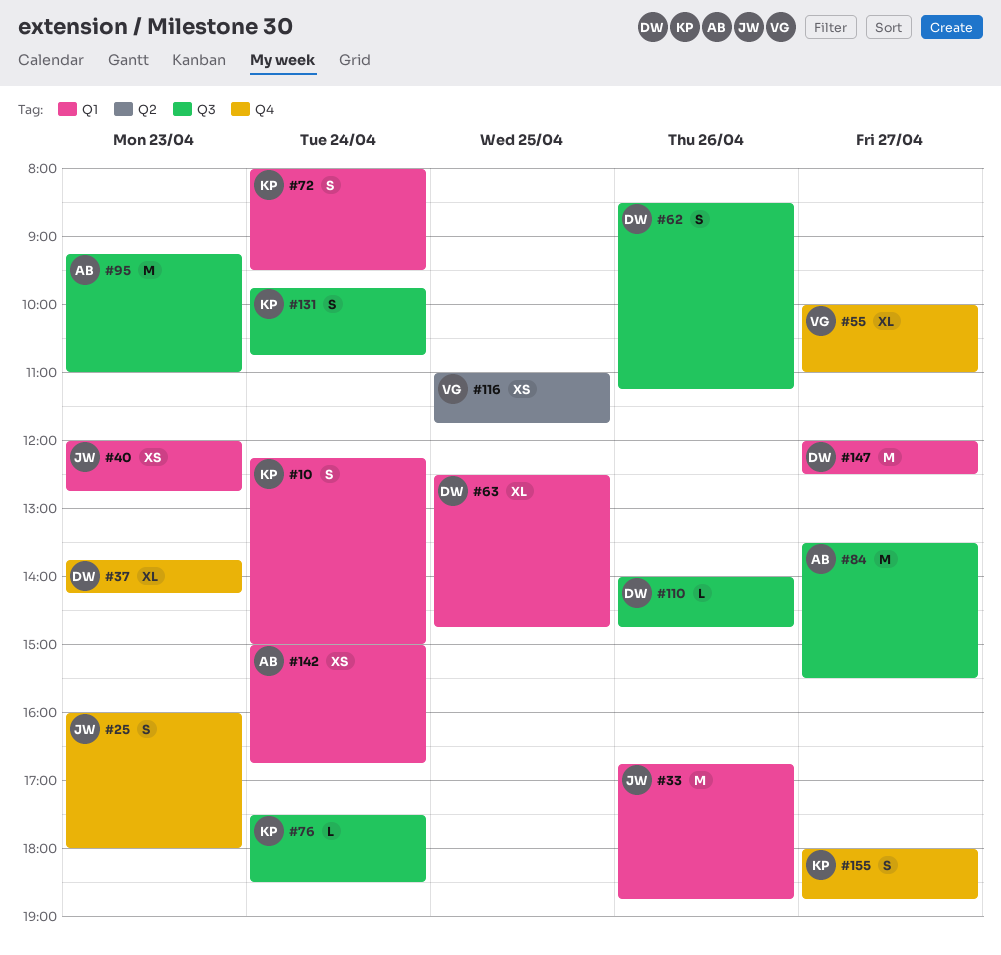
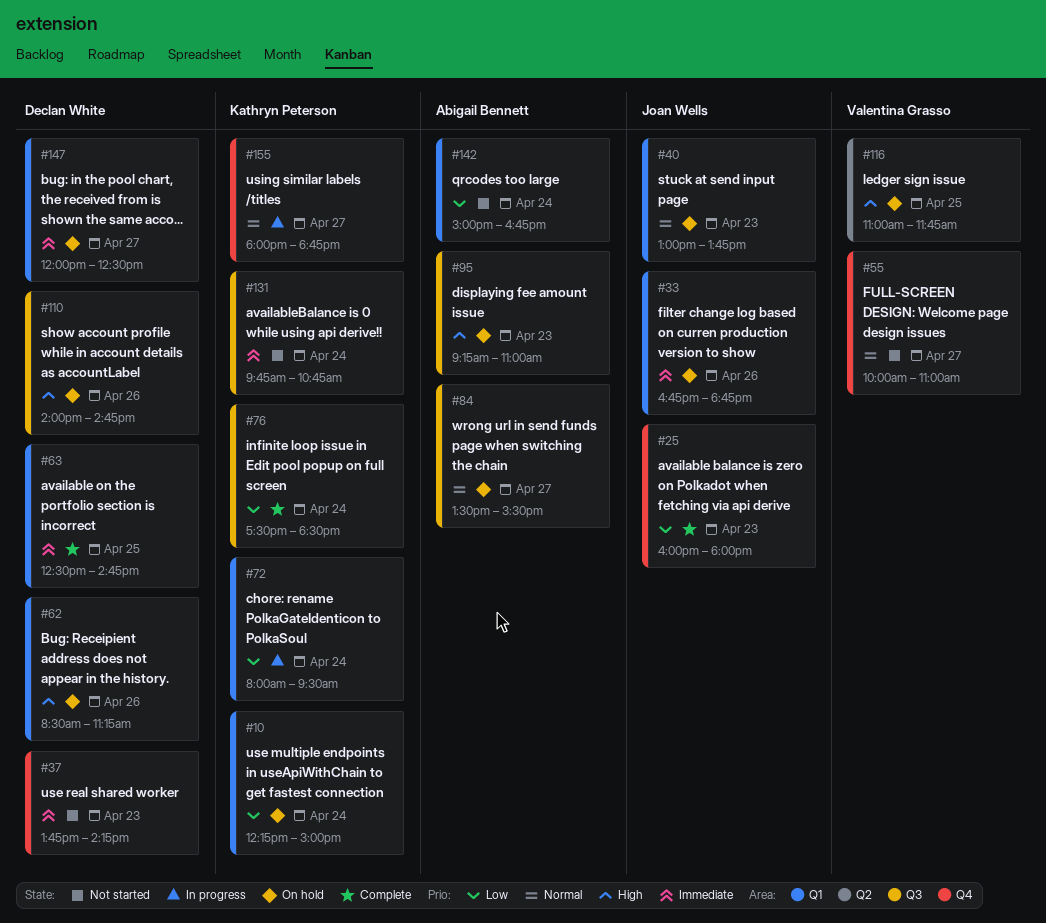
#40, begins: 12:00 -> 13:00
#40, ends: 12:45 -> 13:45
#62, label: Q3 -> Q1

